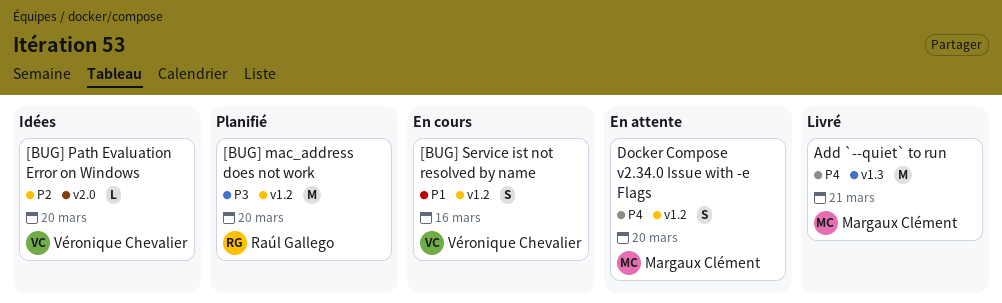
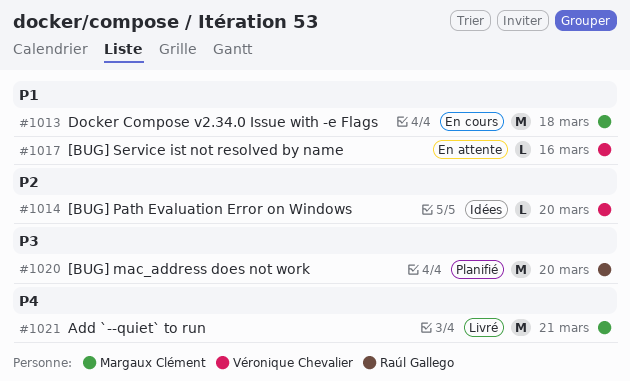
[BUG] Service ist not resolved by name, status: En cours -> En attente
[BUG] Service ist not resolved by name, estimate: S -> L
Docker Compose v2.34.0 Issue with -e Flags, status: En attente -> En cours
Docker Compose v2.34.0 Issue with -e Flags, priority: P4 -> P1
Docker Compose v2.34.0 Issue with -e Flags, estimate: S -> M
Docker Compose v2.34.0 Issue with -e Flags, due: Mar 20 -> Mar 18

